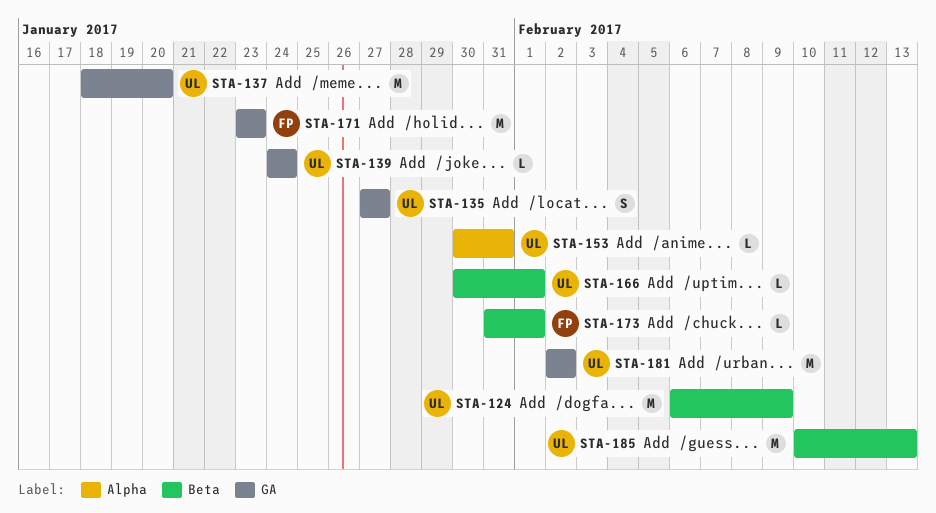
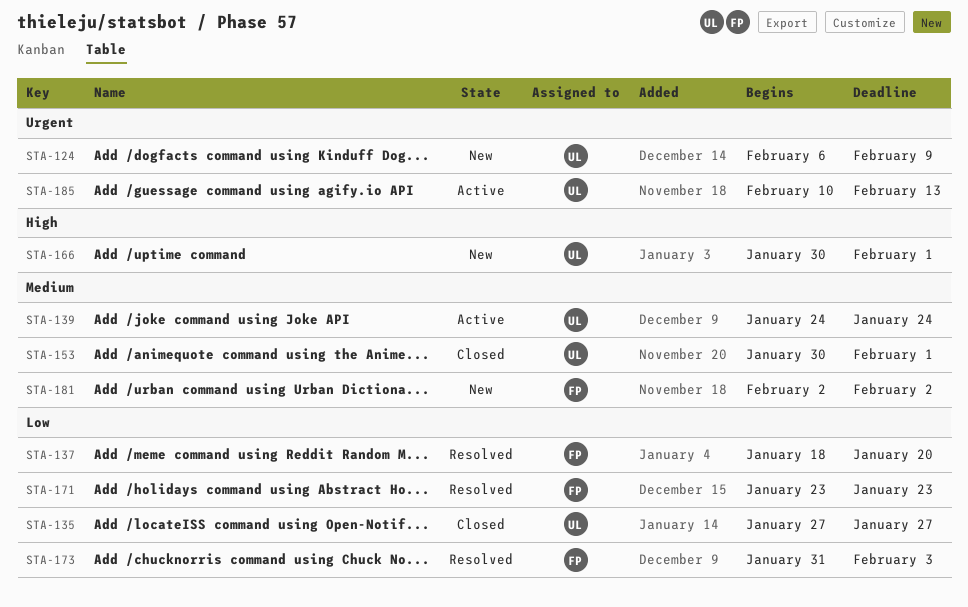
STA-137, owner: UL -> FP
STA-153, due: Jan 31 -> Feb 1
STA-173, due: Feb 1 -> Feb 3
STA-181, owner: UL -> FP

